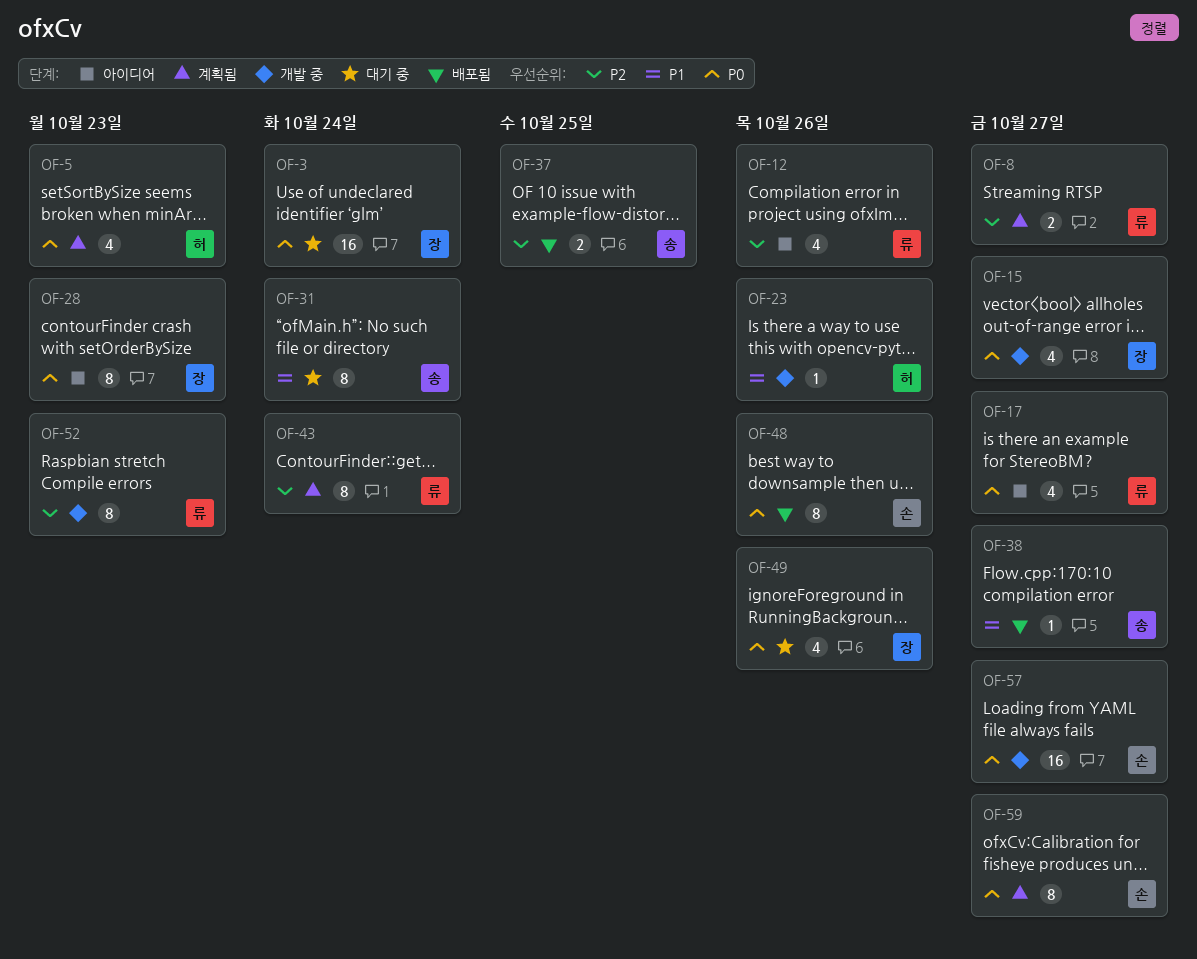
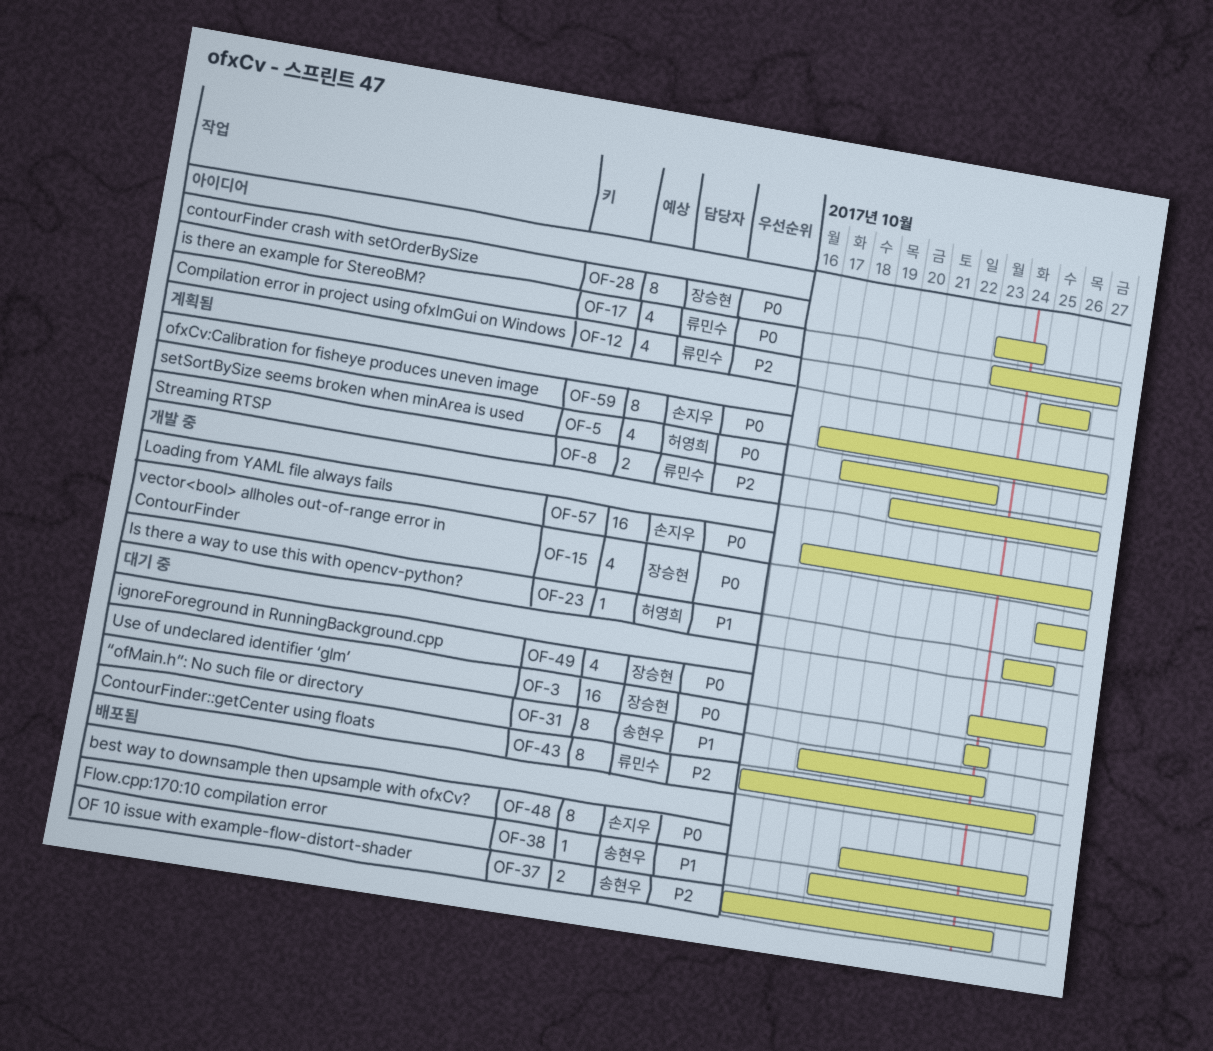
OF-28, due: Oct 23 -> Oct 24
OF-43, status: 계획됨 -> 대기 중
OF-43, due: Oct 24 -> Oct 26
OF-52: present -> none

